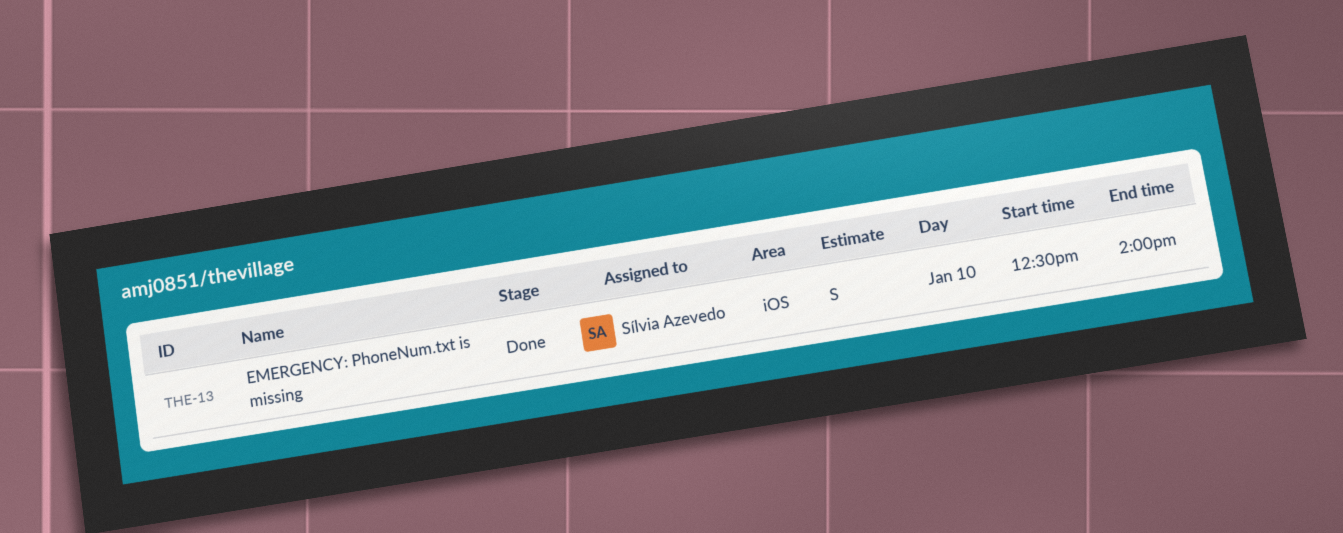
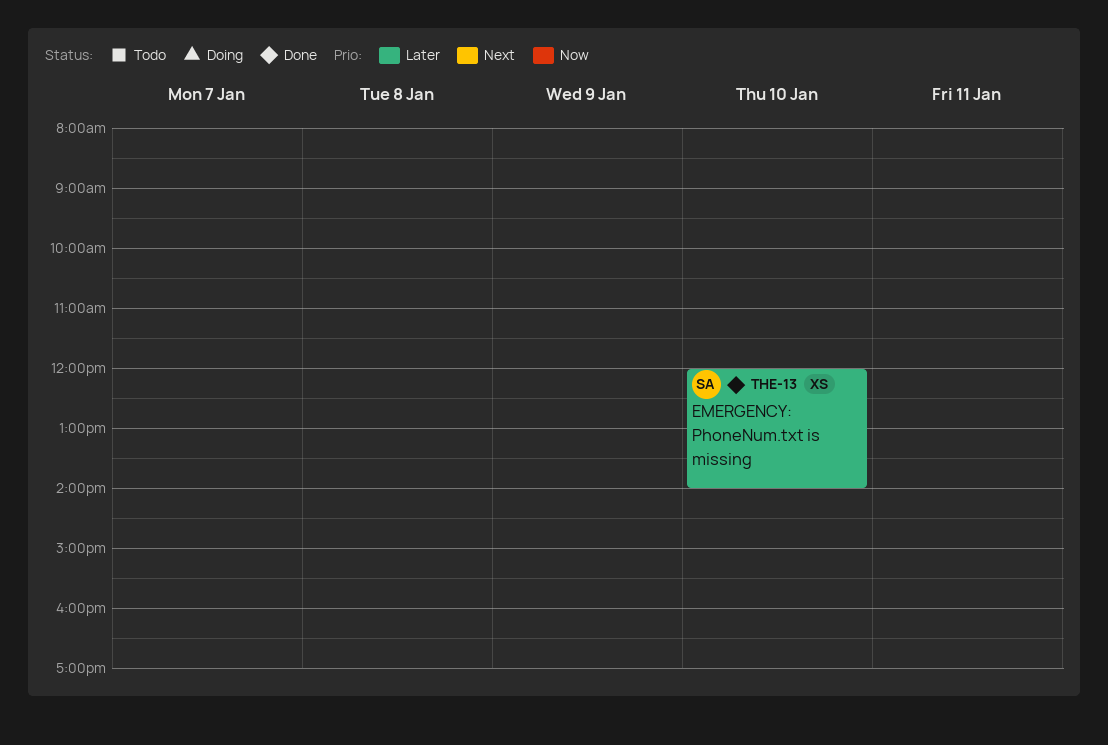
THE-13, estimate: S -> XS
THE-13, begins: 12:30 -> 12:00

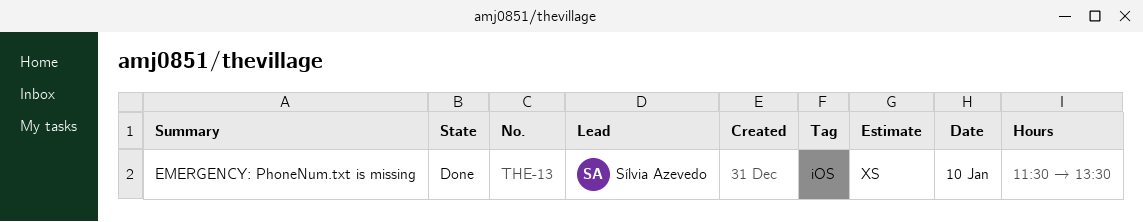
THE-13, begins: 12:00 -> 11:30
THE-13, ends: 14:00 -> 13:30

